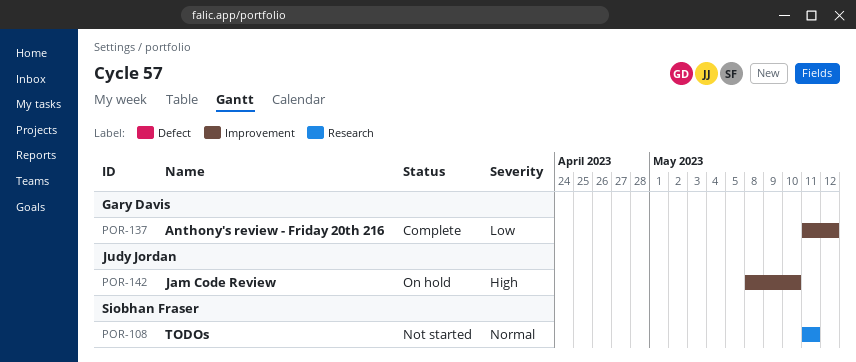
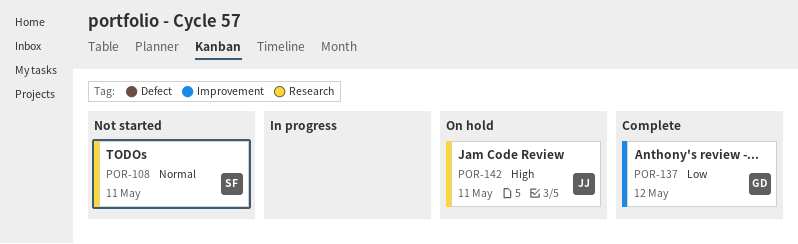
POR-142, label: Improvement -> Research
POR-142, due: May 10 -> May 11

